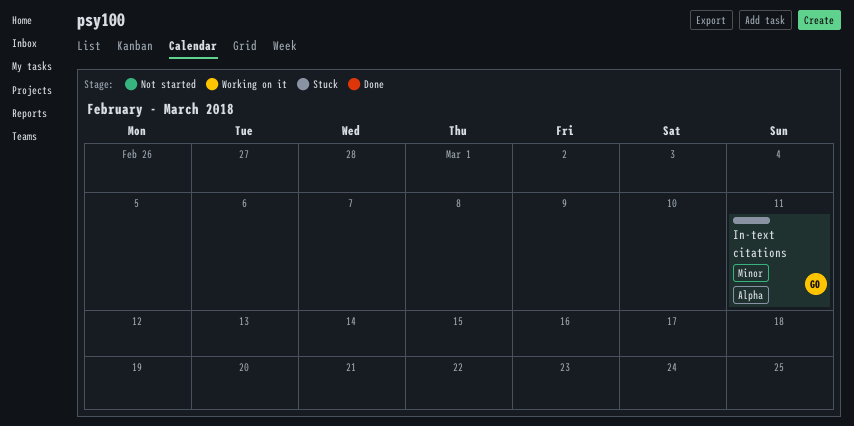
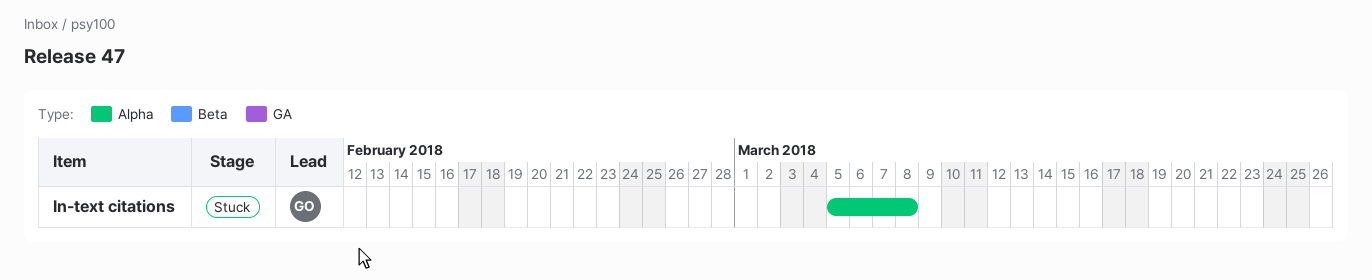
In-text citations, due: Mar 11 -> Mar 8

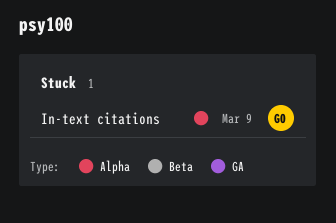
In-text citations, due: Mar 8 -> Mar 9

